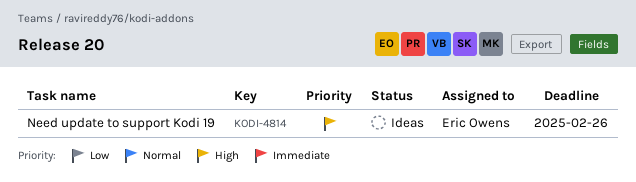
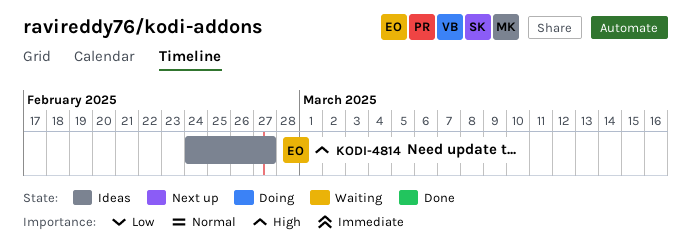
KODI-4814, due: Feb 26 -> Feb 27

